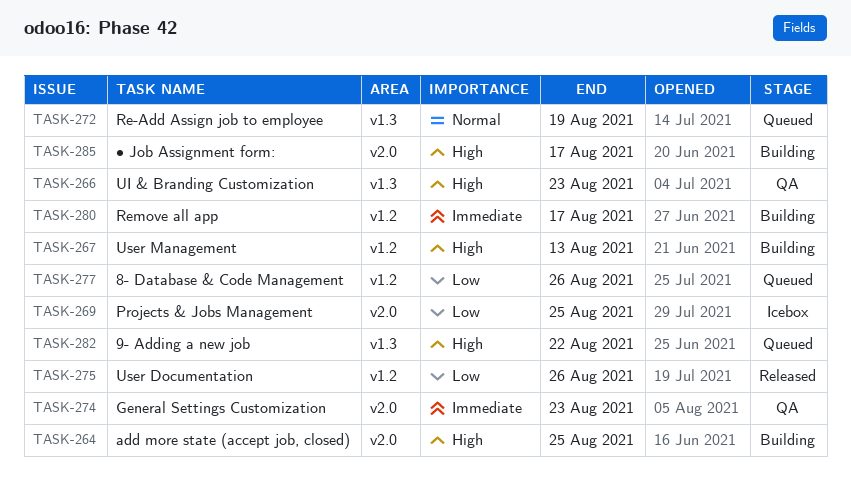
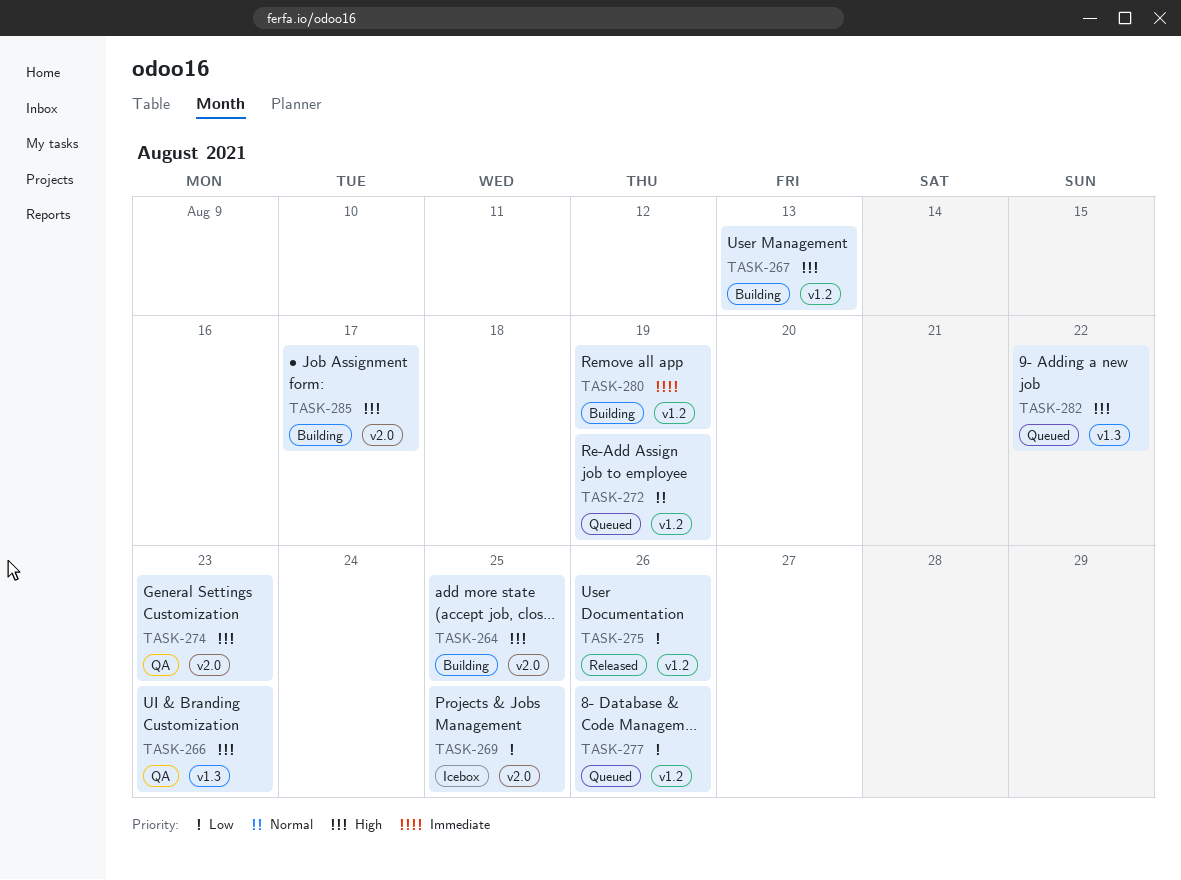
TASK-272, label: v1.3 -> v1.2
TASK-274, priority: Immediate -> High
TASK-280, due: Aug 17 -> Aug 19

